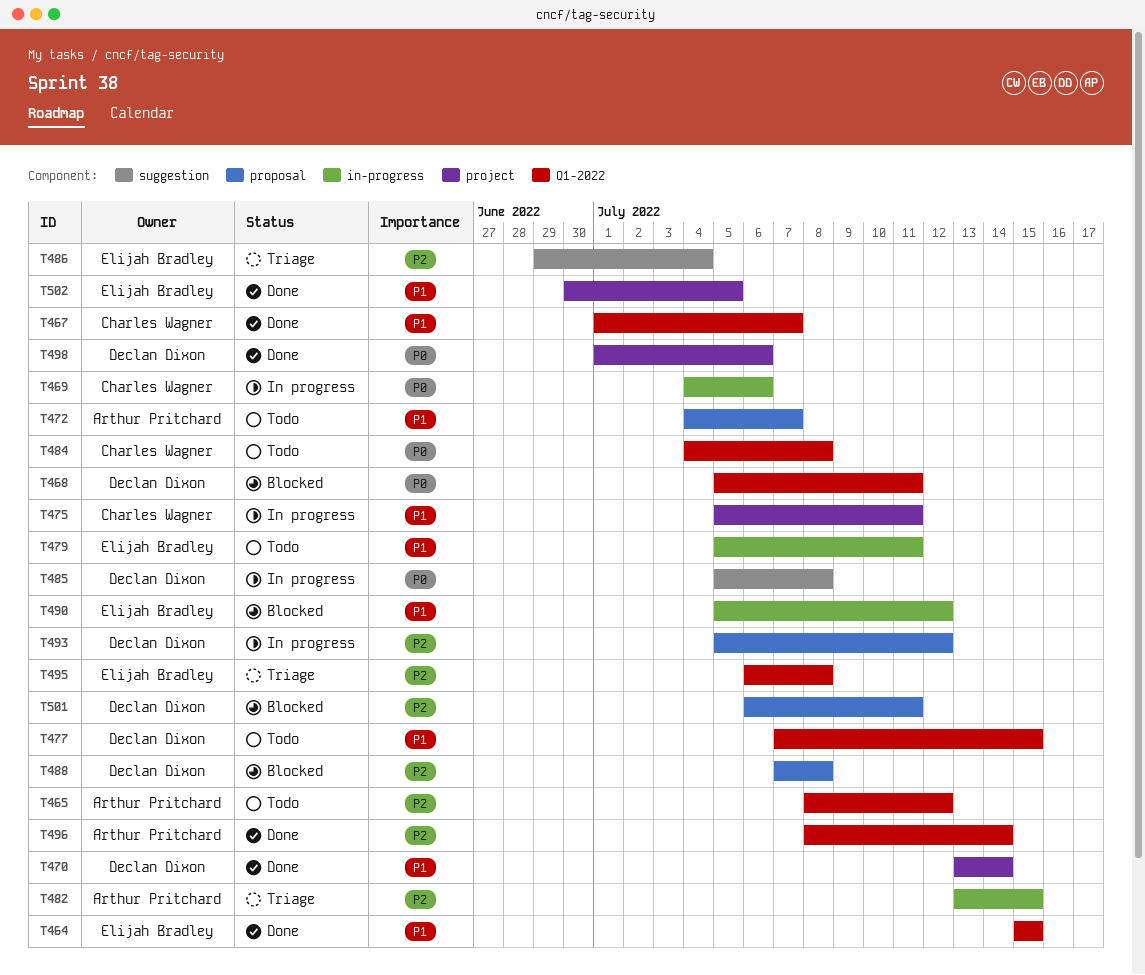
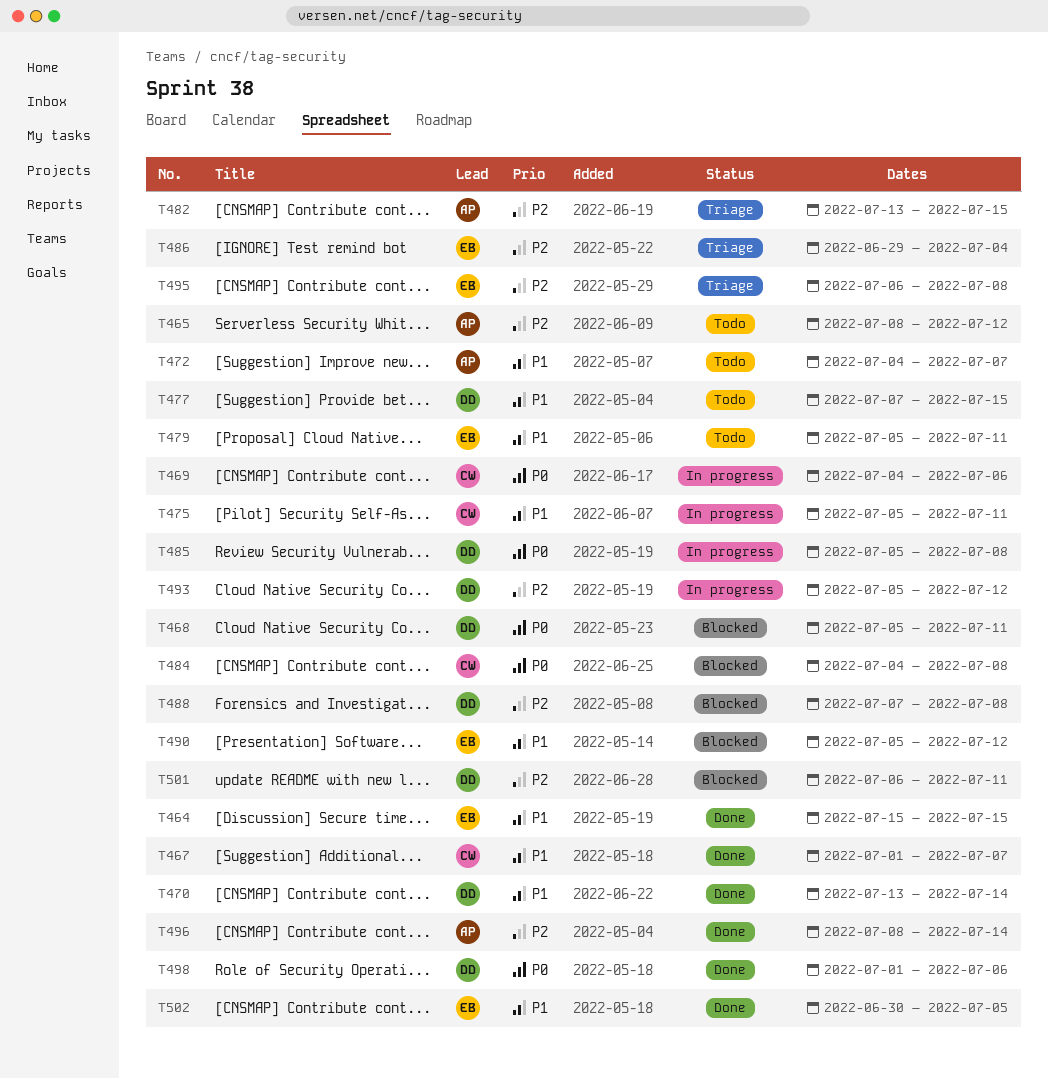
T484, status: Todo -> Blocked

